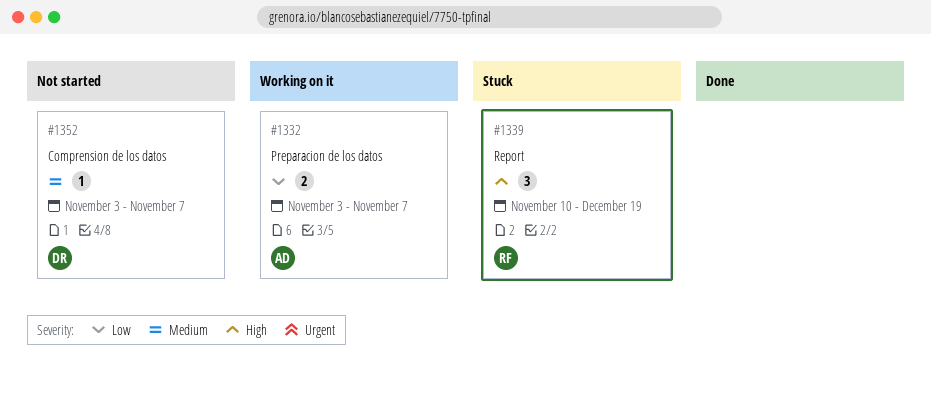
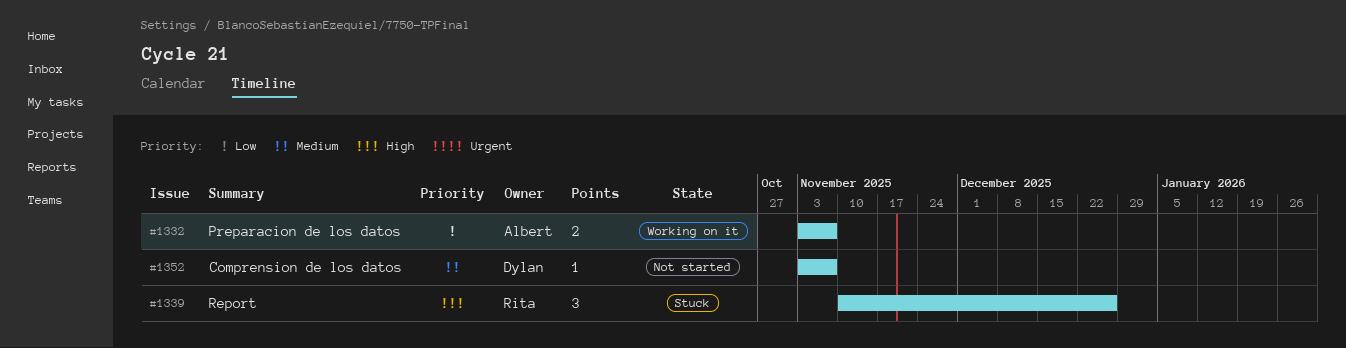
#1339, due: Dec 19 -> Dec 26

